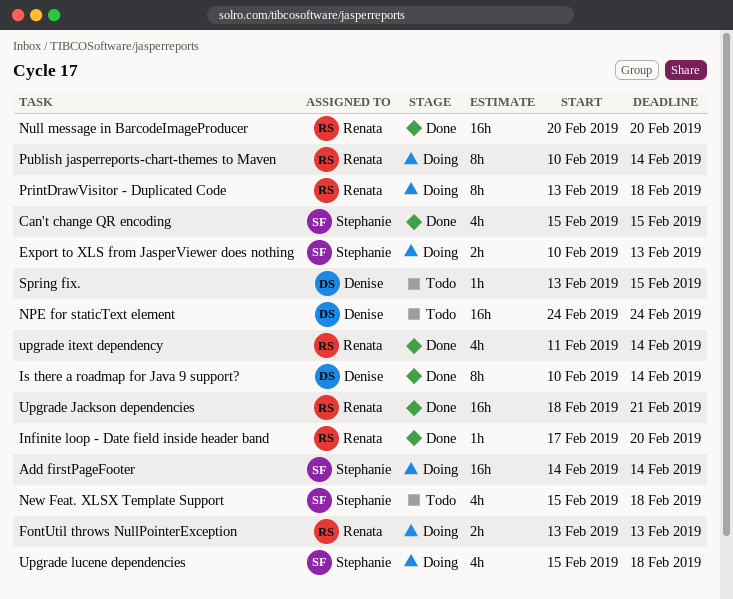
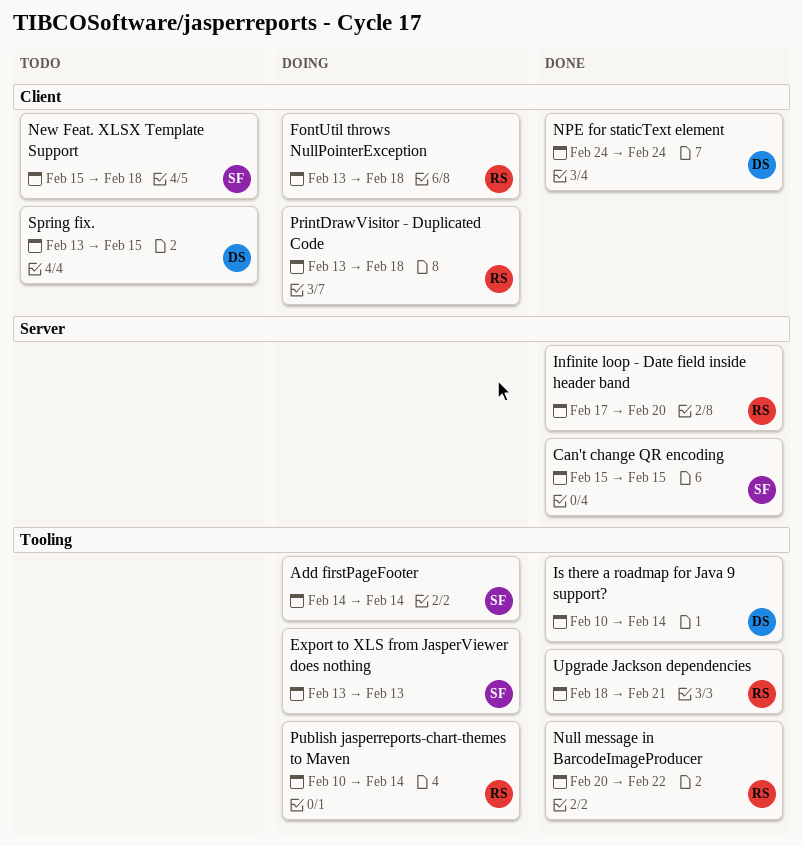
Export to XLS from JasperViewer does nothing, start: Feb 10 -> Feb 13
FontUtil throws NullPointerException, due: Feb 13 -> Feb 18
NPE for staticText element, status: Todo -> Done
Null message in BarcodeImageProducer, due: Feb 20 -> Feb 22
upgrade itext dependency: present -> none
Upgrade lucene dependencies: present -> none

